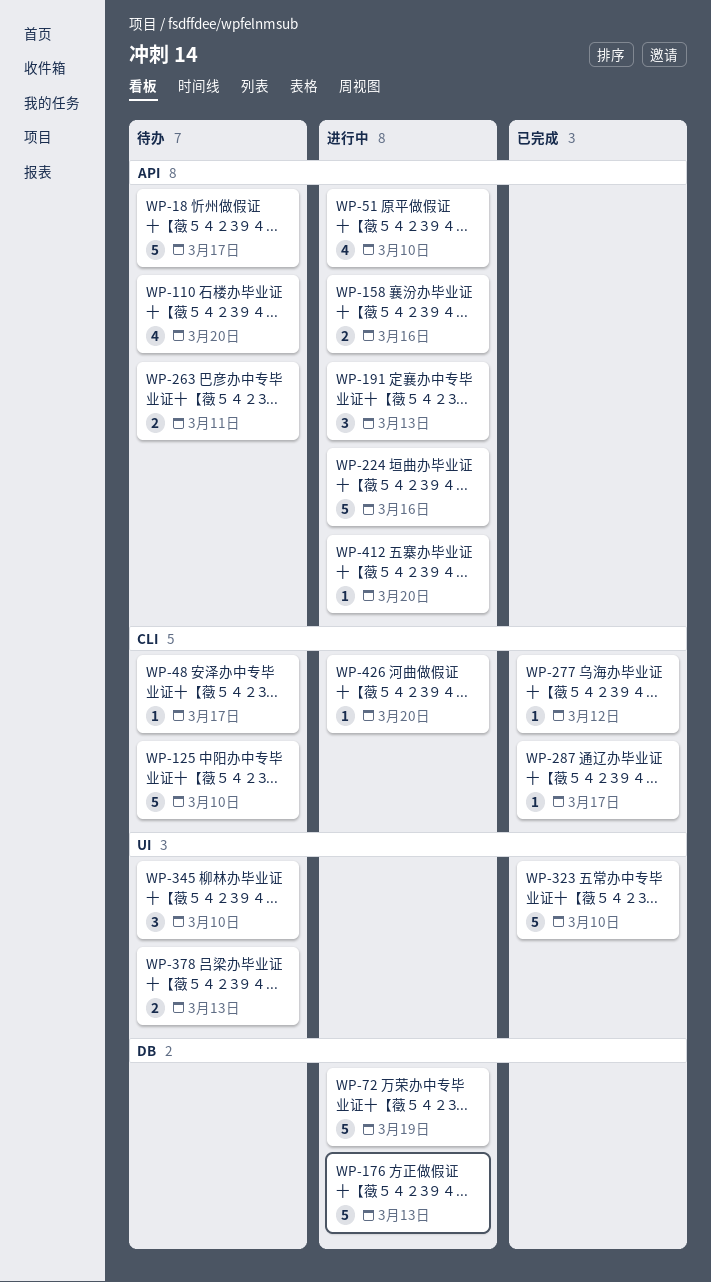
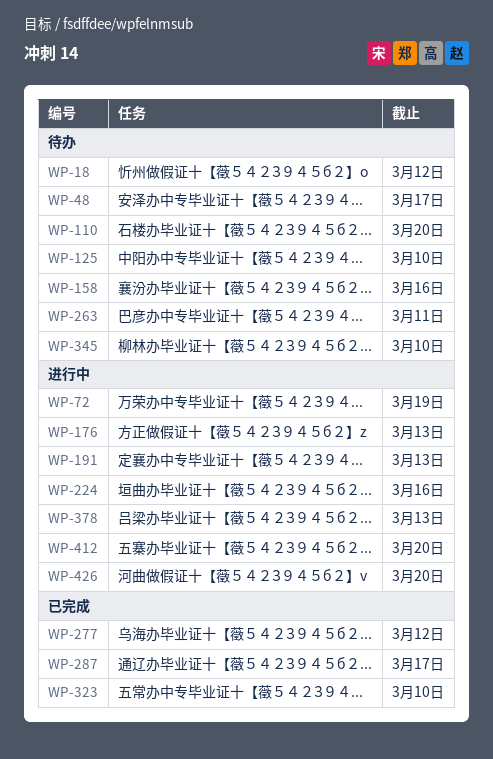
WP-18, due: Mar 17 -> Mar 12
WP-51: present -> none
WP-158, status: 进行中 -> 待办
WP-378, status: 待办 -> 进行中

